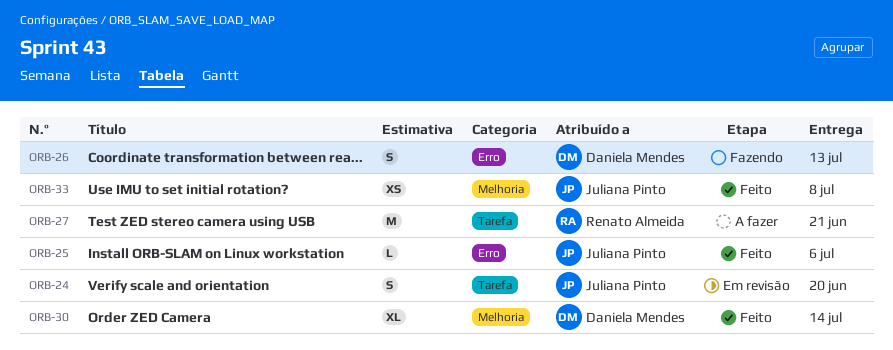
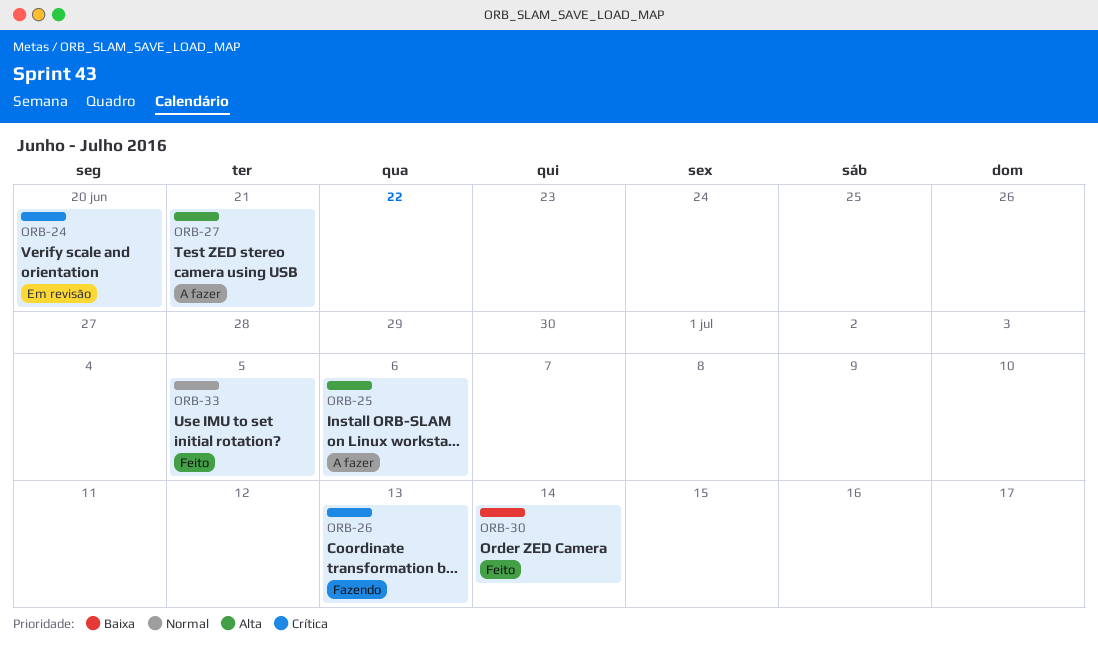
ORB-25, status: Feito -> A fazer
ORB-33, due: Jul 8 -> Jul 5

